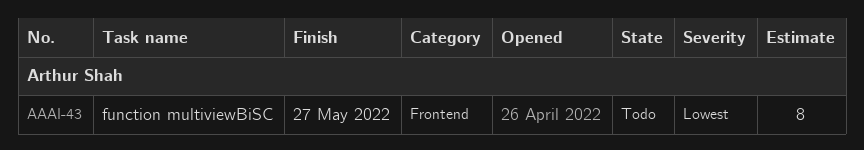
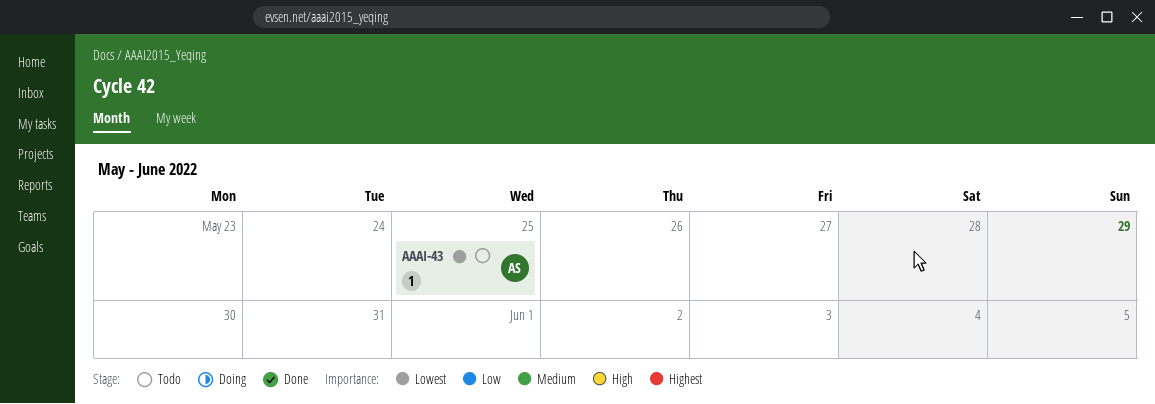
AAAI-43, estimate: 8 -> 1
AAAI-43, due: May 27 -> May 25

